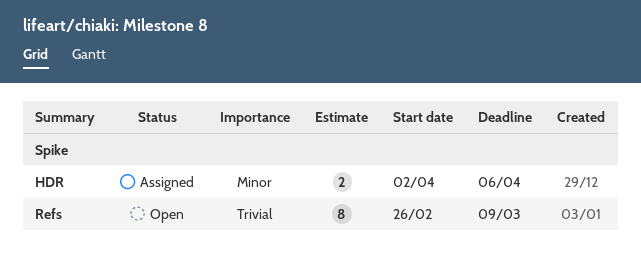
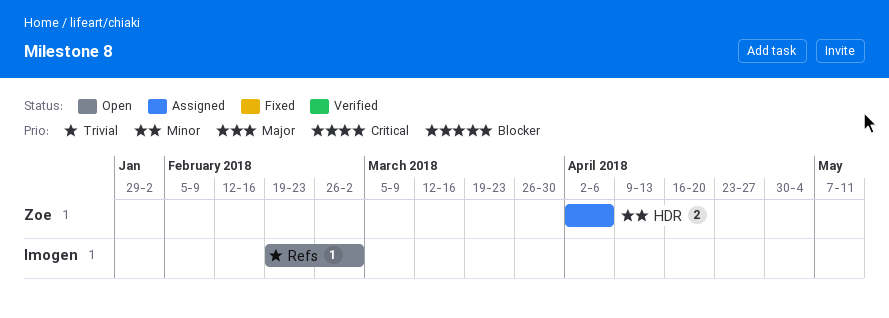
Refs, estimate: 8 -> 1
Refs, start: Feb 26 -> Feb 19
Refs, due: Mar 9 -> Mar 2

